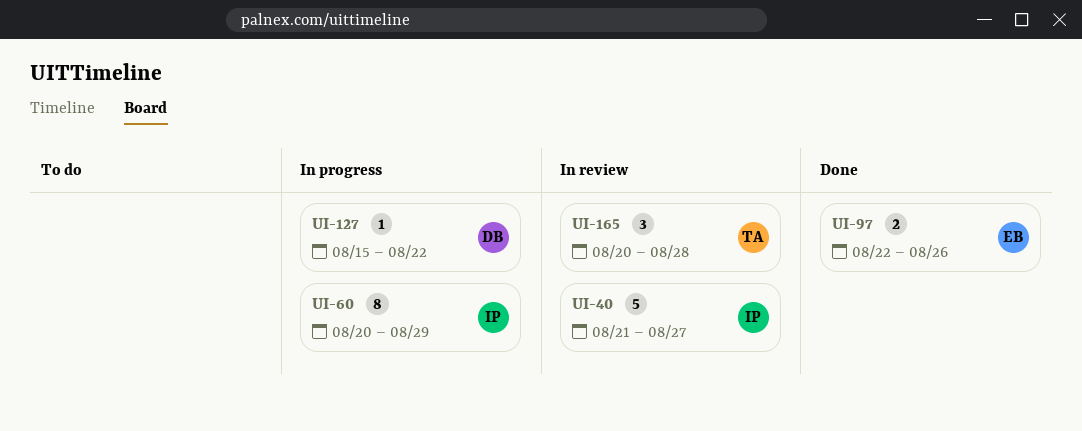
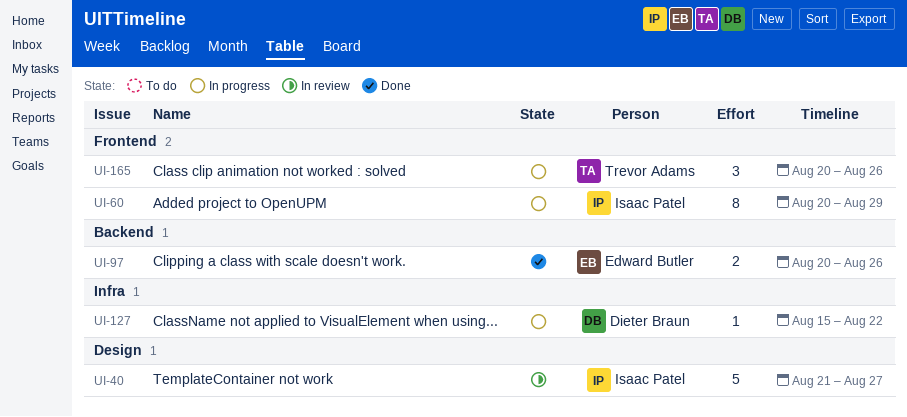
UI-97, start: Aug 22 -> Aug 20
UI-165, status: In review -> In progress
UI-165, due: Aug 28 -> Aug 26

